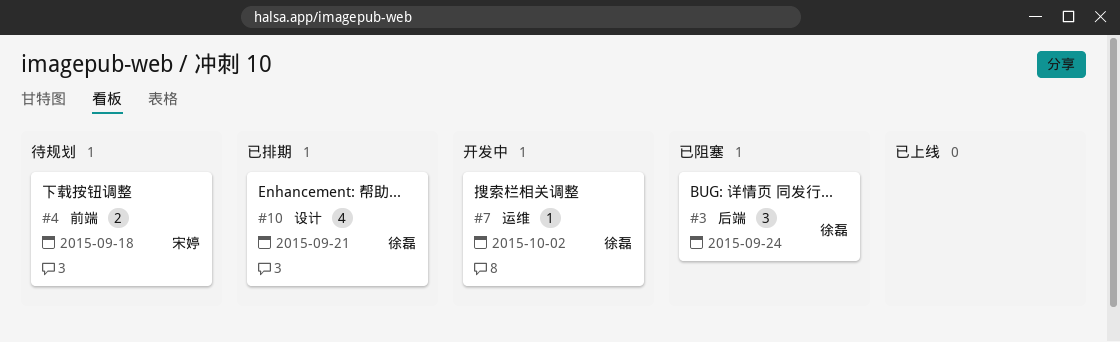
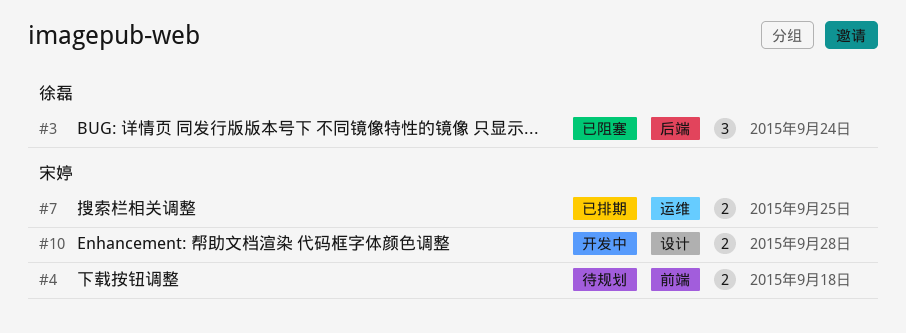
#7, status: 开发中 -> 已排期
#7, owner: 徐磊 -> 宋婷
#7, estimate: 1 -> 2
#7, due: Oct 2 -> Sep 25
#10, status: 已排期 -> 开发中
#10, owner: 徐磊 -> 宋婷
#10, estimate: 4 -> 2
#10, due: Sep 21 -> Sep 28

